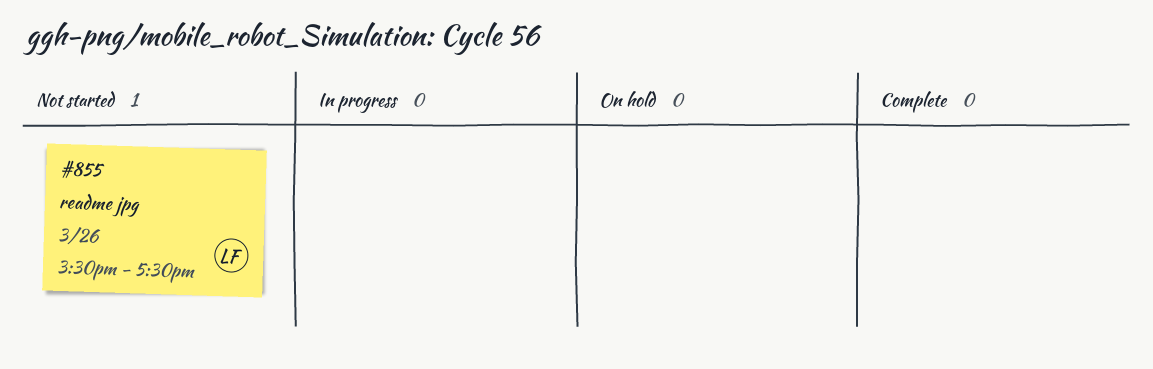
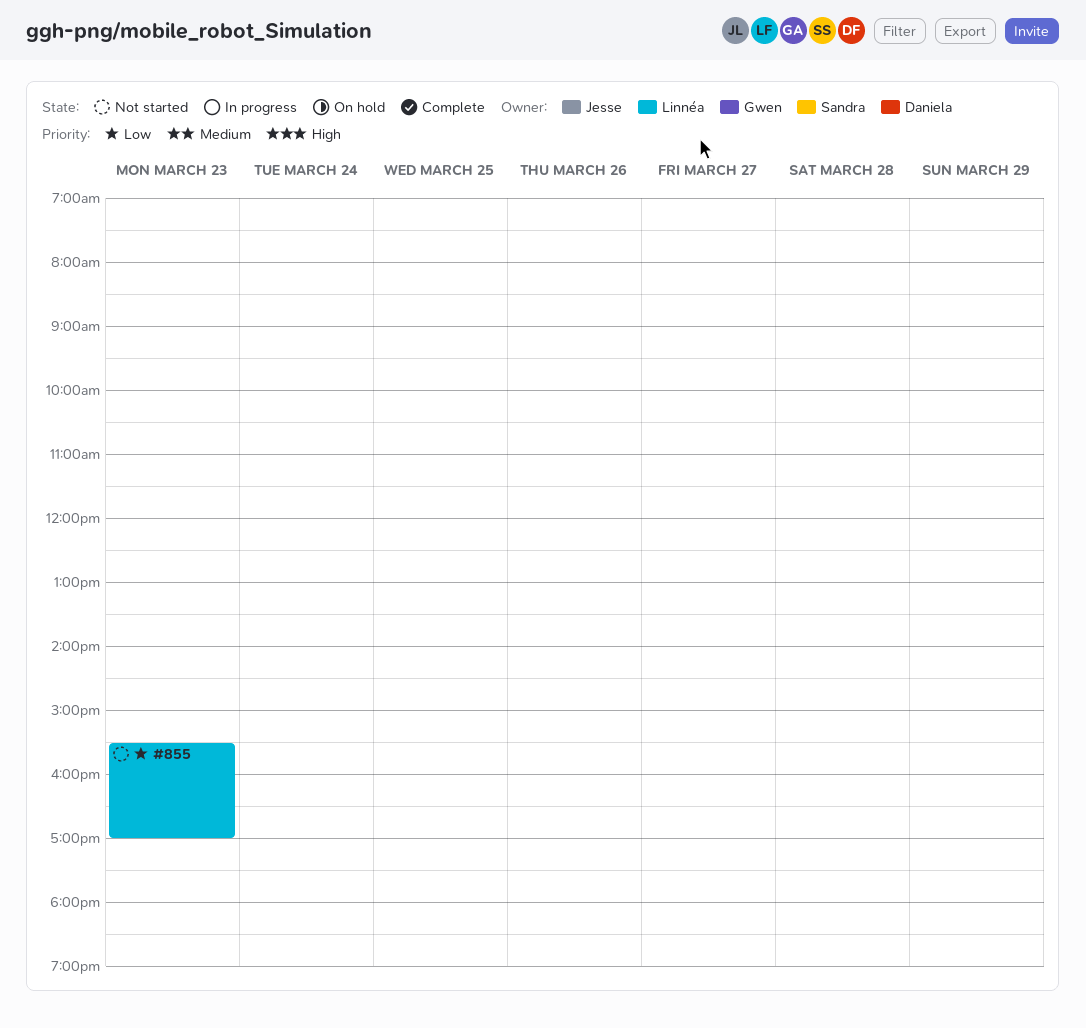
#855, day: Mar 26 -> Mar 23
#855, ends: 17:30 -> 17:00

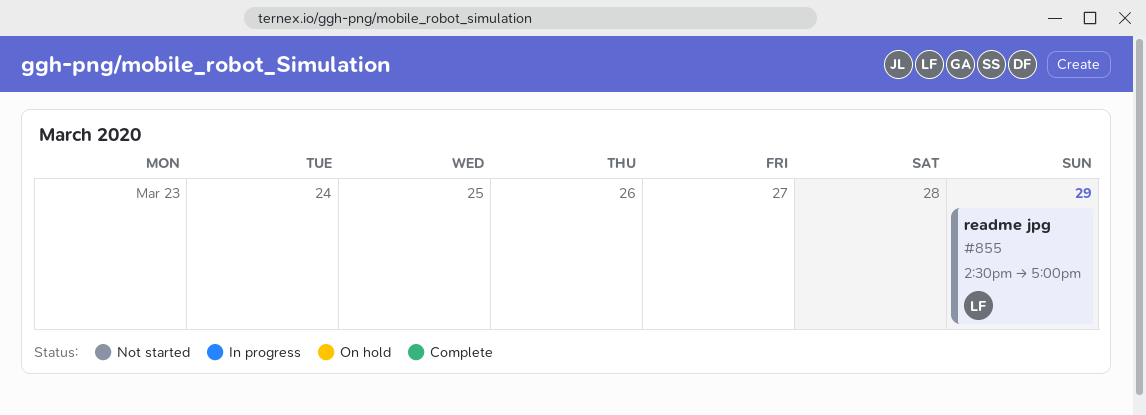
#855, day: Mar 23 -> Mar 29
#855, begins: 15:30 -> 14:30

